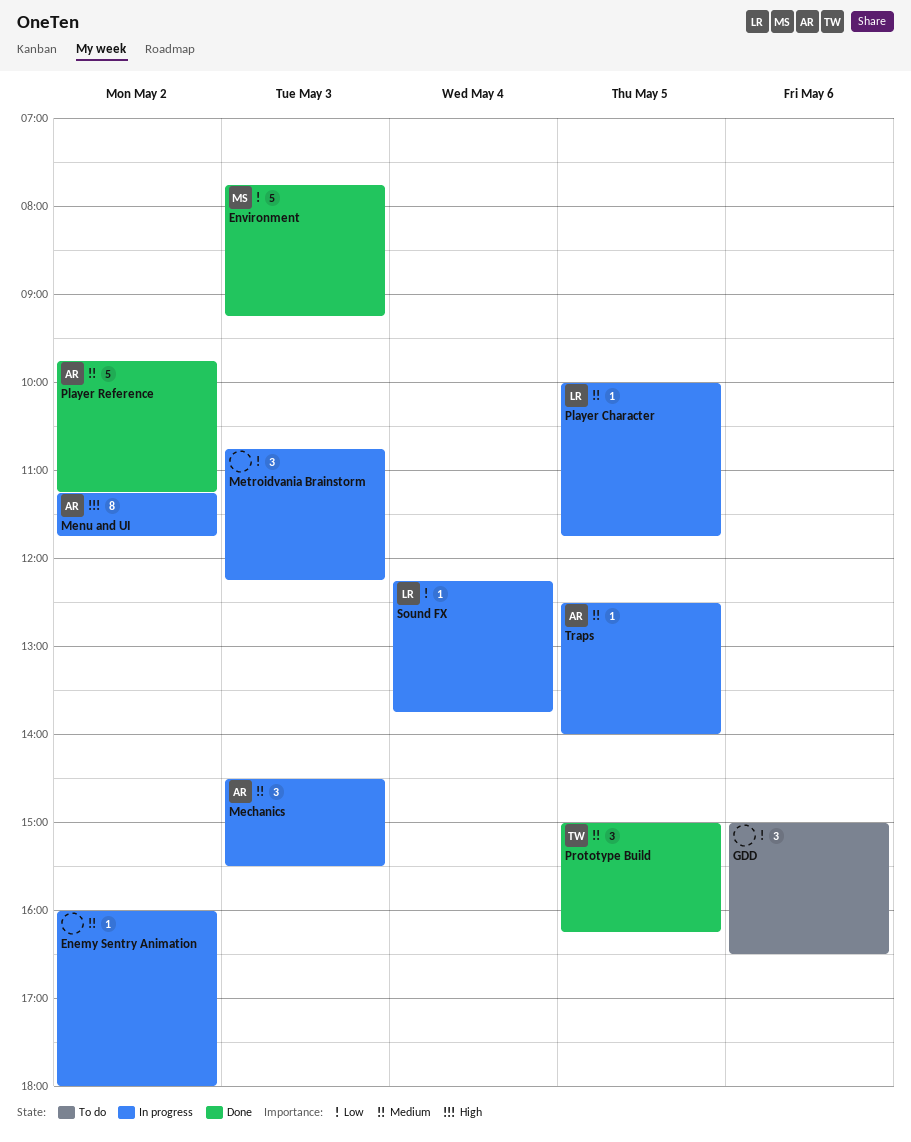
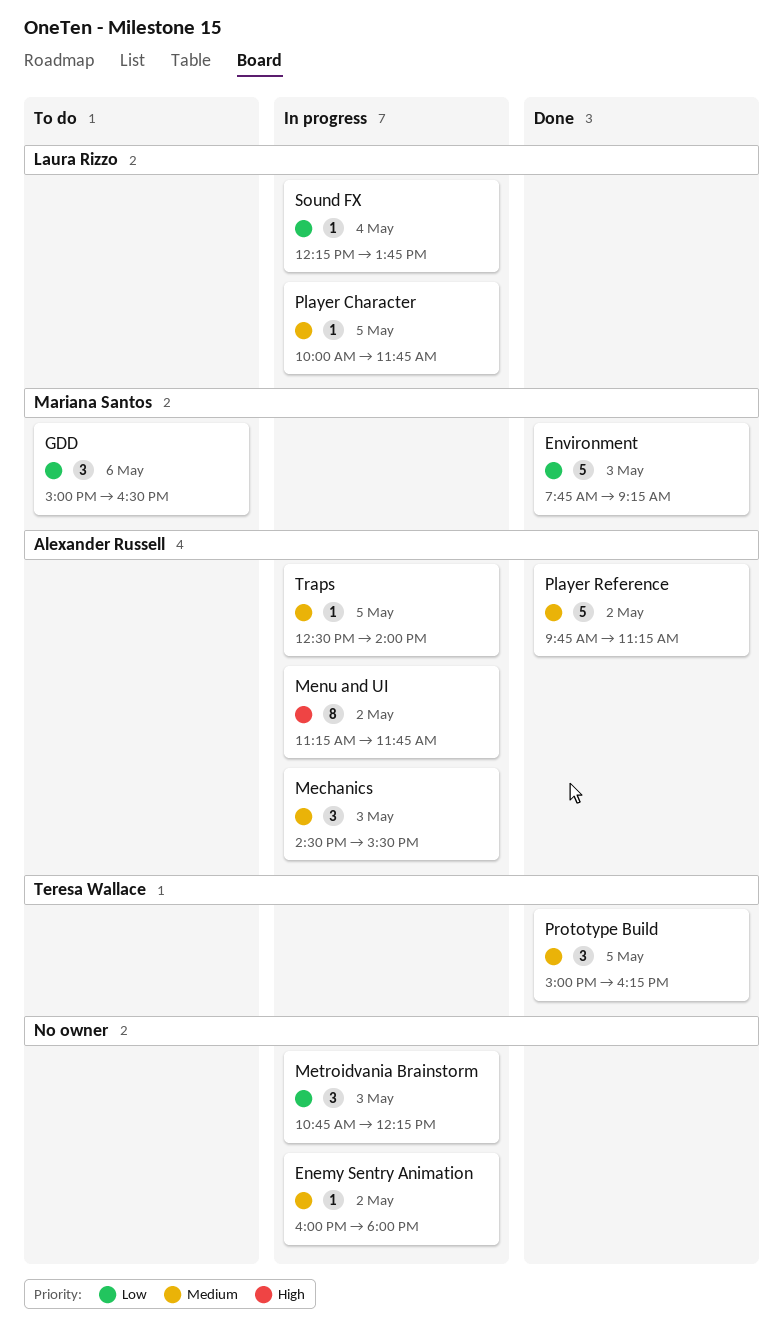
GDD, owner: none -> Mariana Santos

